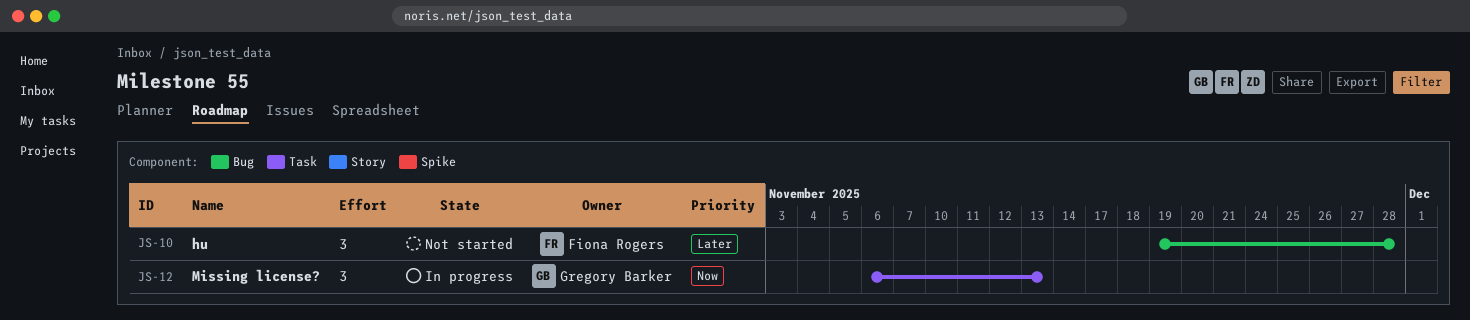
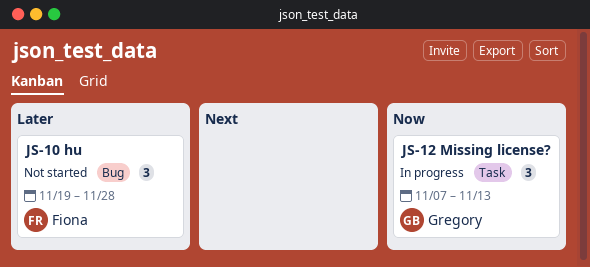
JS-12, start: Nov 6 -> Nov 7

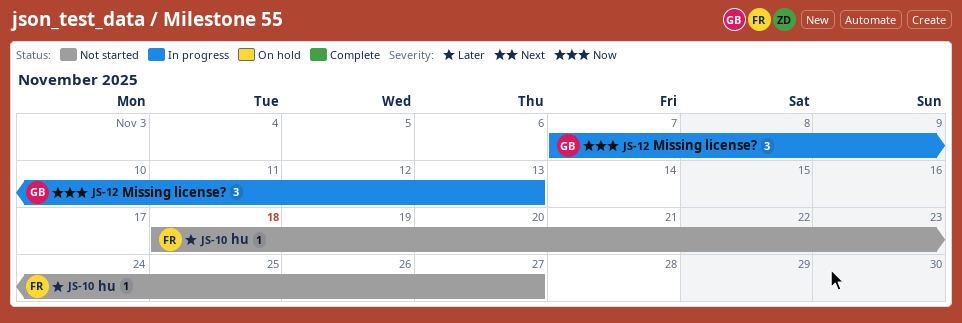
JS-10, estimate: 3 -> 1
JS-10, start: Nov 19 -> Nov 18
JS-10, due: Nov 28 -> Nov 27

